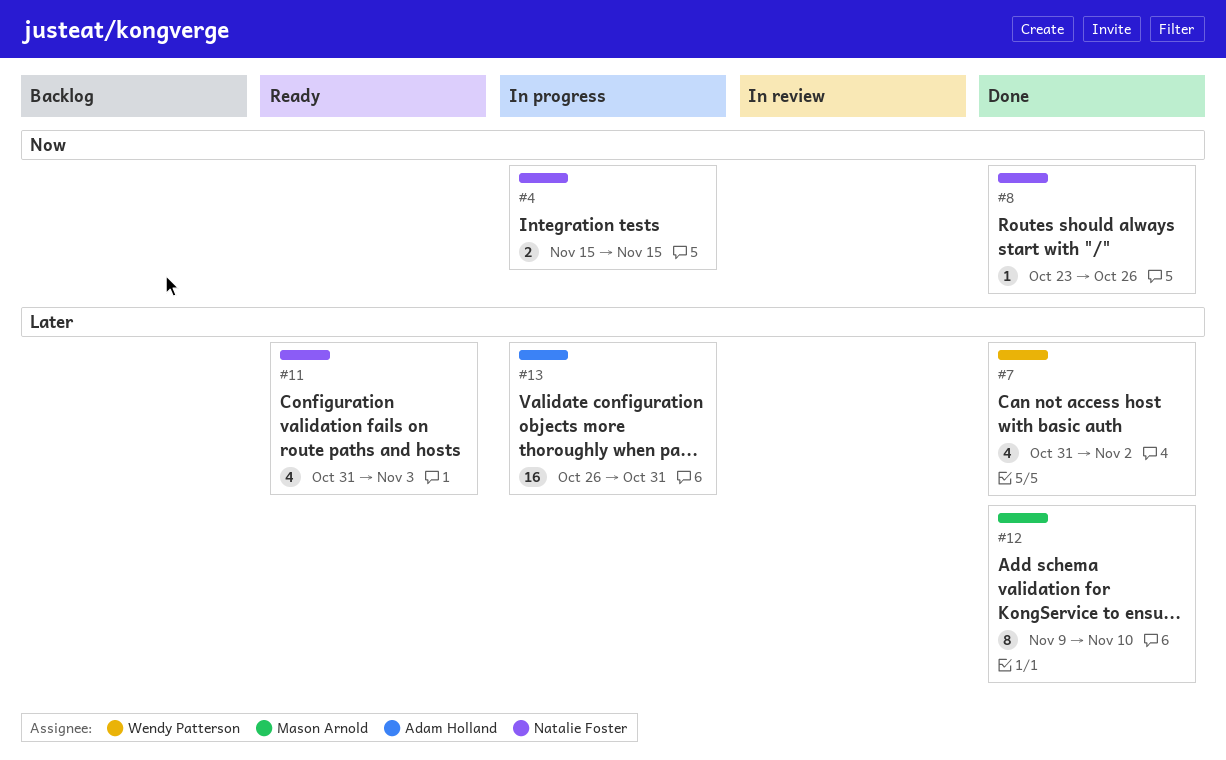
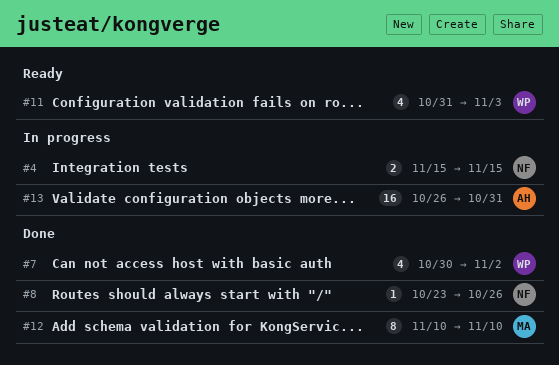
#7, start: Oct 31 -> Oct 30
#11, owner: Natalie Foster -> Wendy Patterson
#12, start: Nov 9 -> Nov 10

